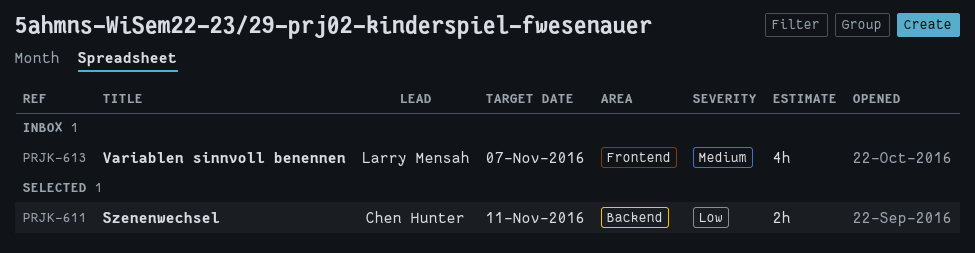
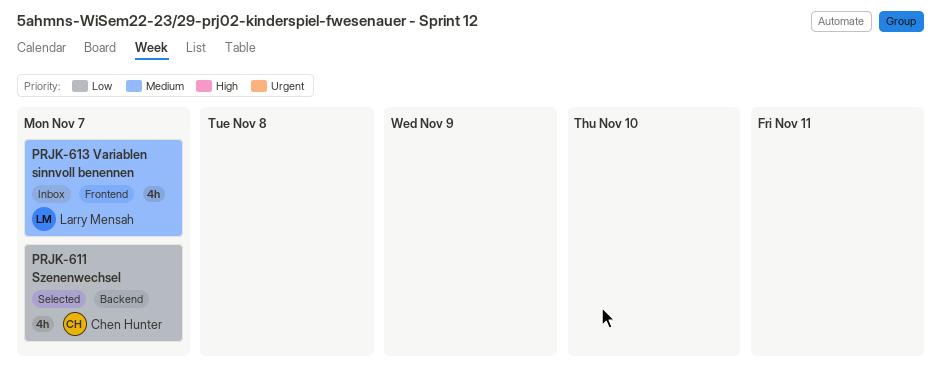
PRJK-611, estimate: 2h -> 4h
PRJK-611, due: Nov 11 -> Nov 7

